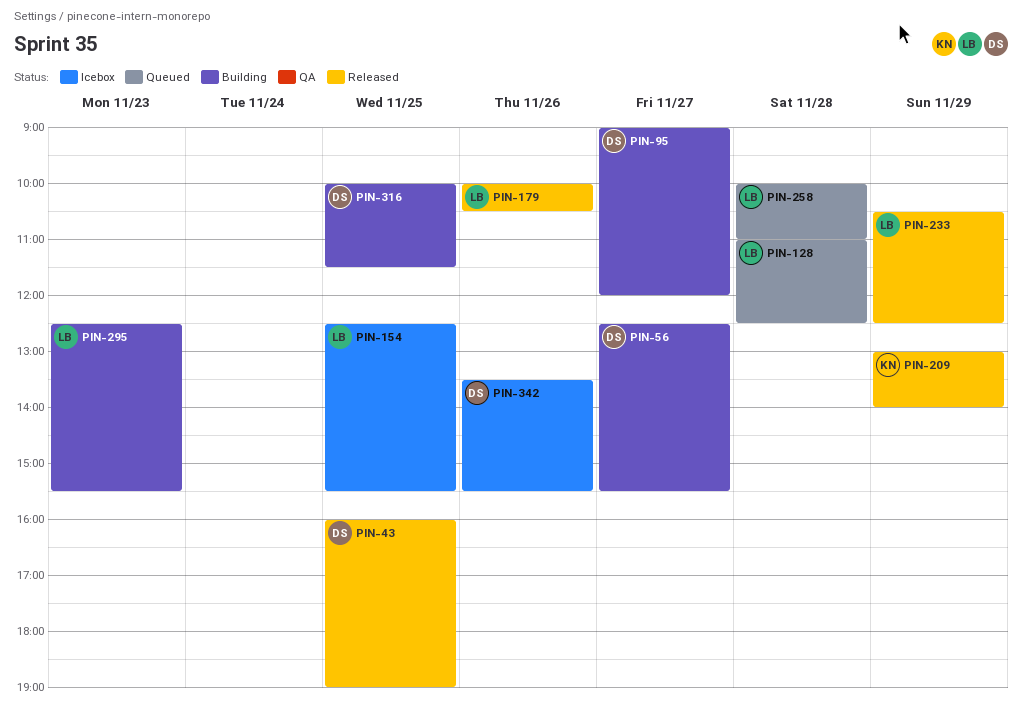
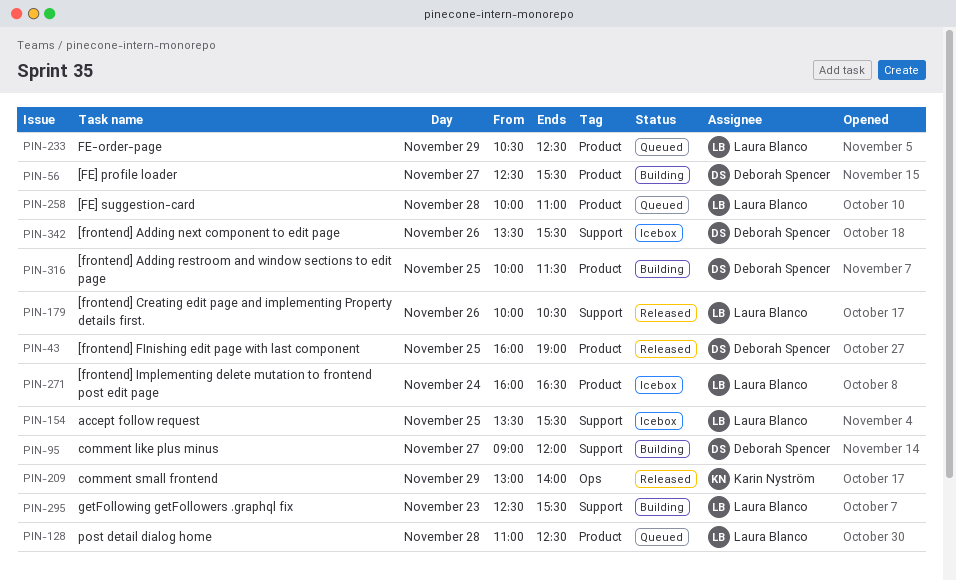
PIN-154, begins: 12:30 -> 13:30
PIN-233, status: Released -> Queued
PIN-271: none -> present

